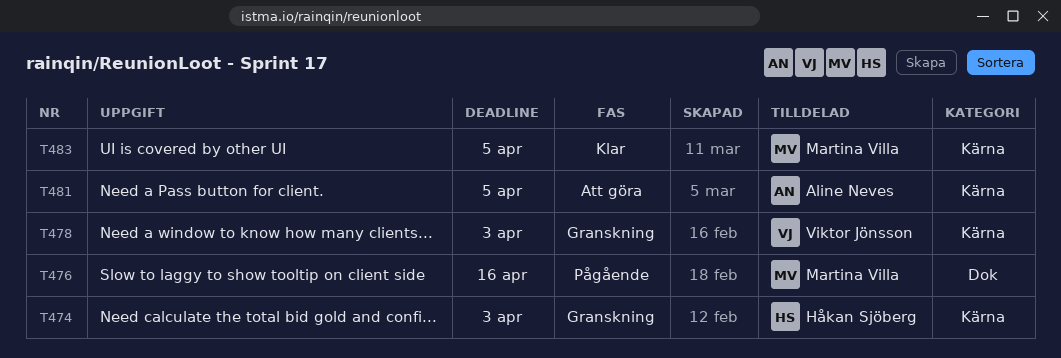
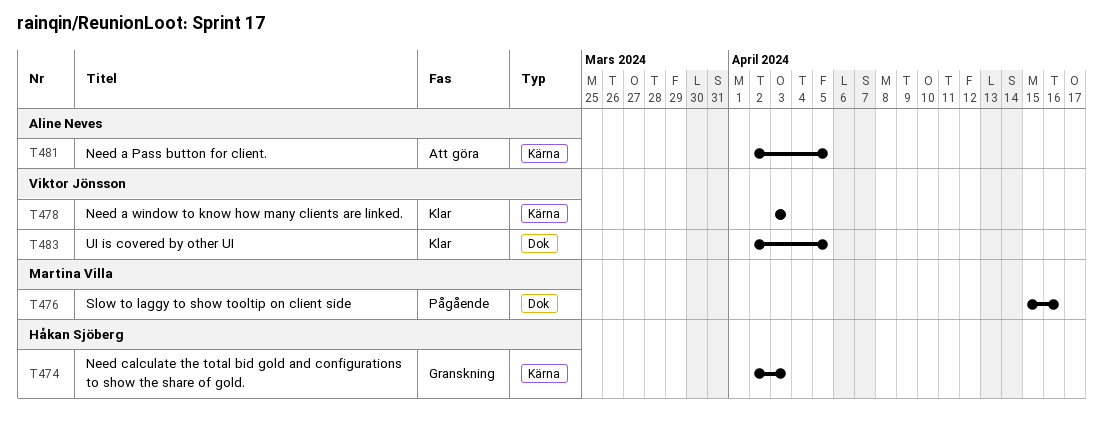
T478, status: Granskning -> Klar
T483, owner: Martina Villa -> Viktor Jönsson
T483, label: Kärna -> Dok

